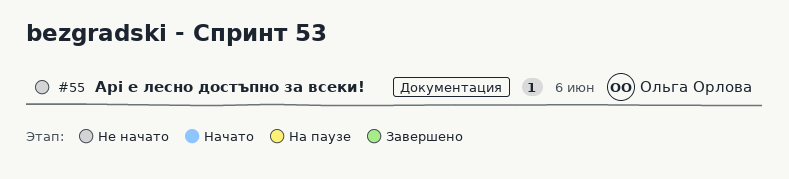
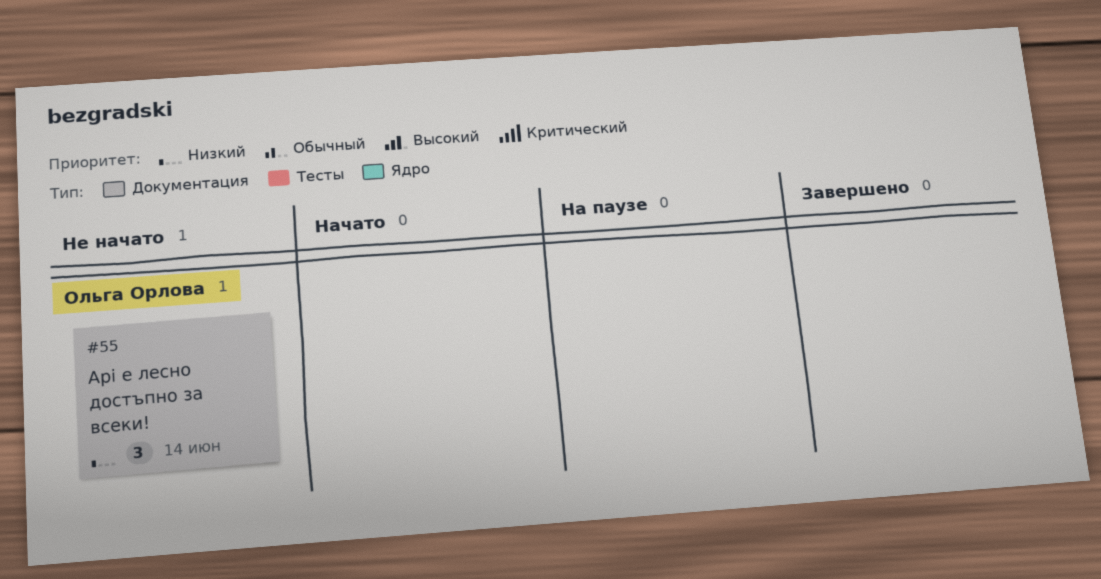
#55, estimate: 1 -> 3
#55, due: Jun 6 -> Jun 14

